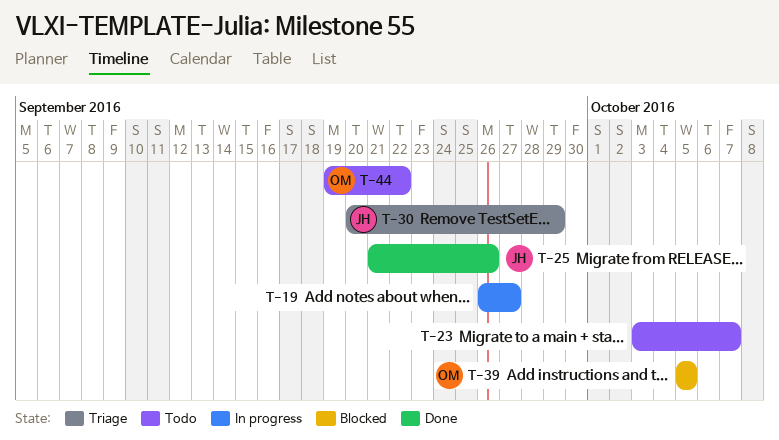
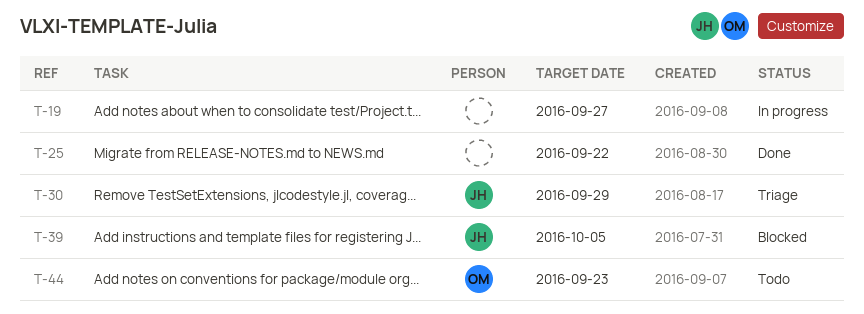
T-23: present -> none
T-25, owner: JH -> none
T-25, due: Sep 26 -> Sep 22
T-39, owner: OM -> JH
T-44, due: Sep 22 -> Sep 23

